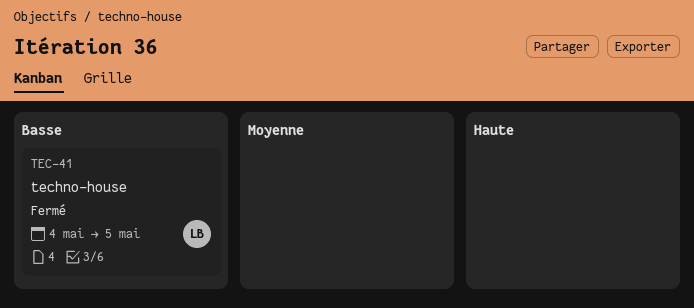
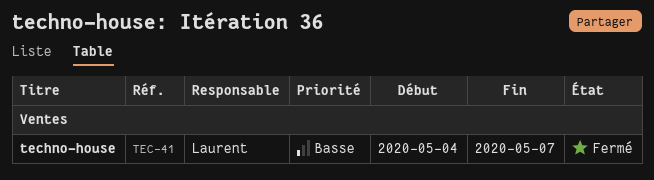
TEC-41, due: May 5 -> May 7

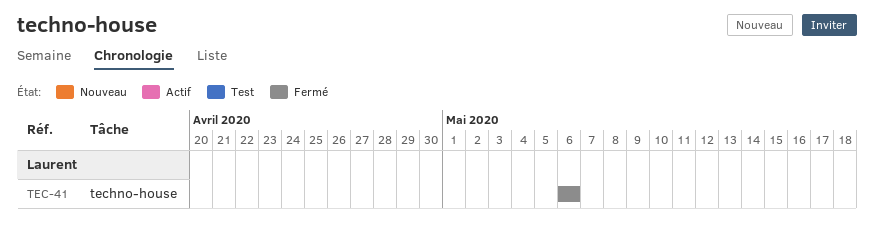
TEC-41, start: May 4 -> May 6
TEC-41, due: May 7 -> May 6

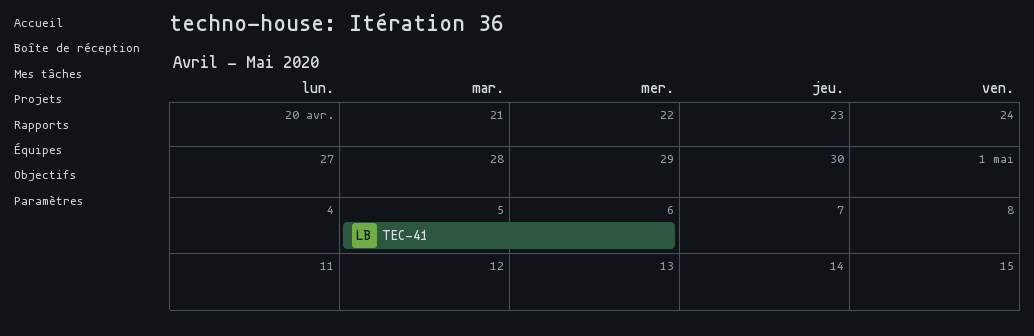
TEC-41, start: May 6 -> May 5

